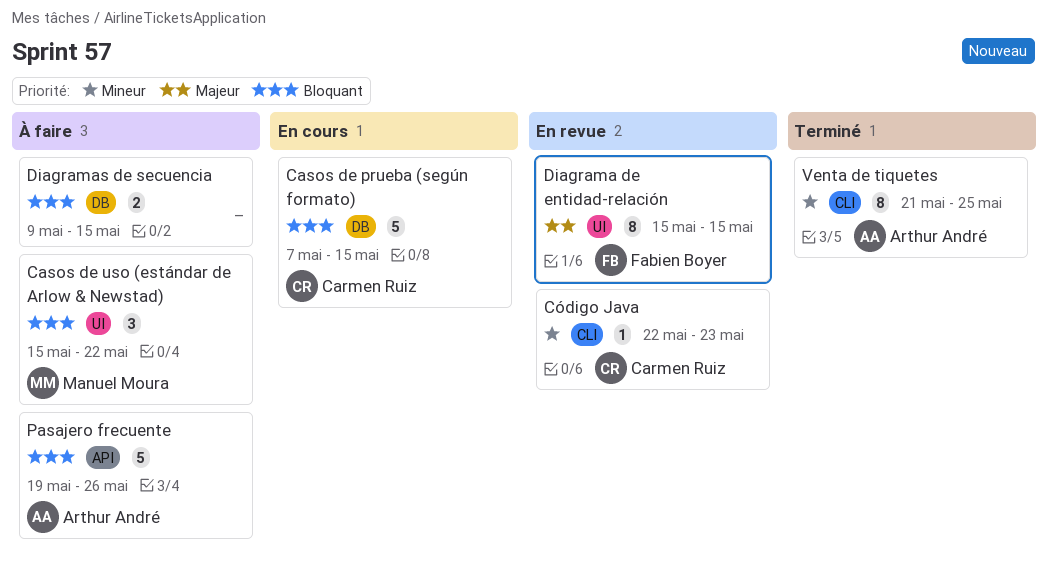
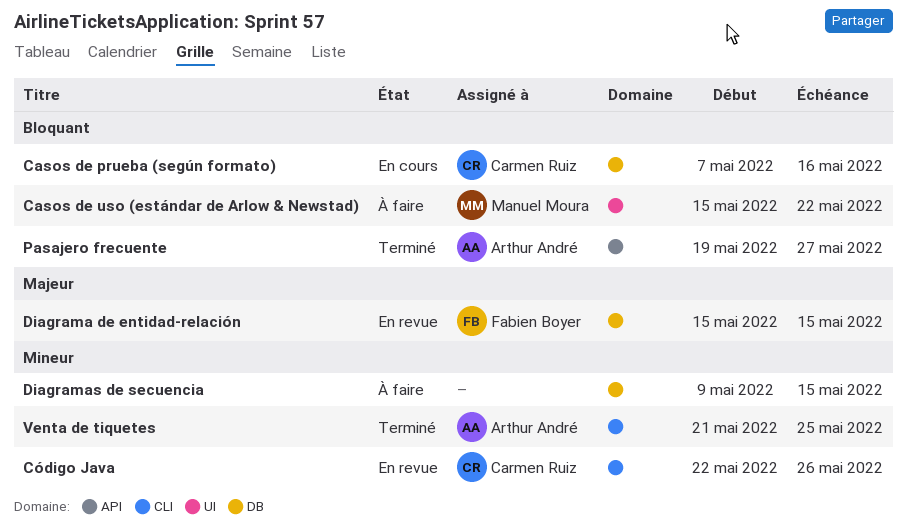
Casos de prueba (según formato), due: May 15 -> May 16
Código Java, due: May 23 -> May 26
Diagrama de entidad-relación, label: UI -> DB
Diagramas de secuencia, priority: Bloquant -> Mineur
Pasajero frecuente, status: À faire -> Terminé
Pasajero frecuente, due: May 26 -> May 27

